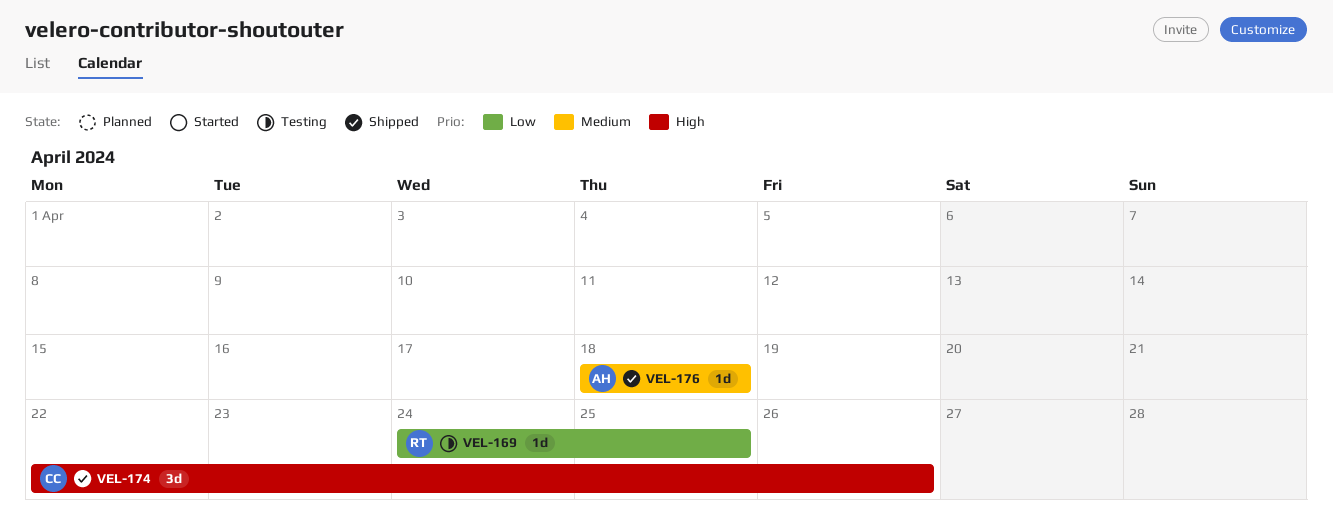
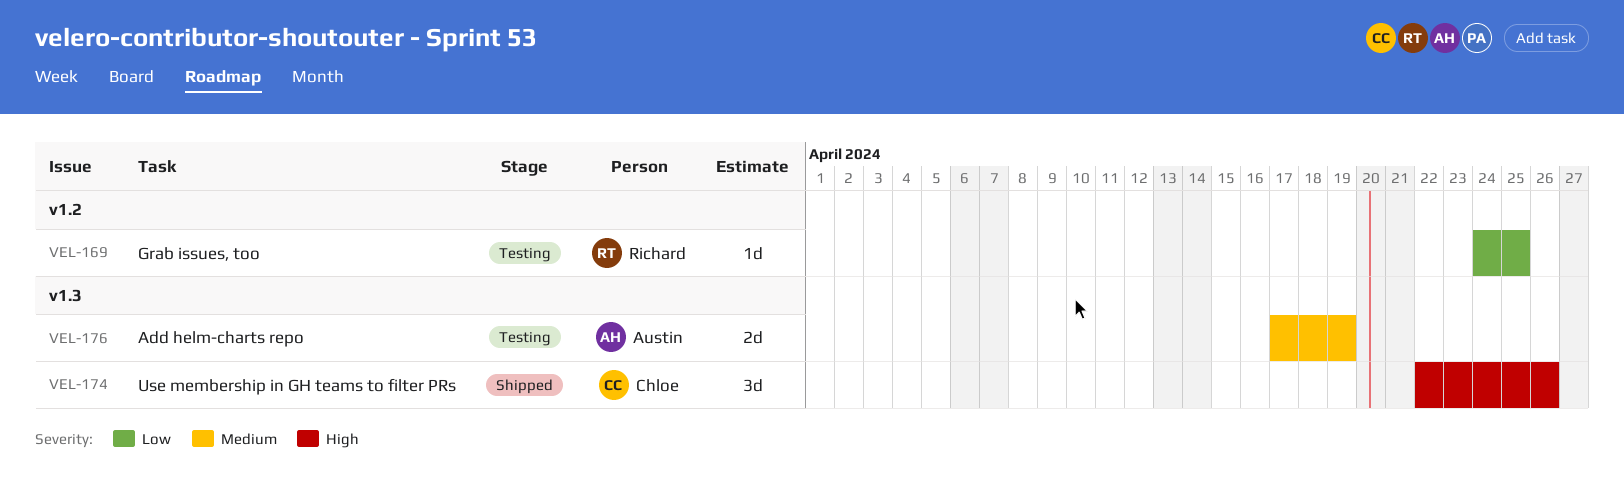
VEL-176, status: Shipped -> Testing
VEL-176, estimate: 1d -> 2d
VEL-176, start: Apr 18 -> Apr 17
VEL-176, due: Apr 18 -> Apr 19

